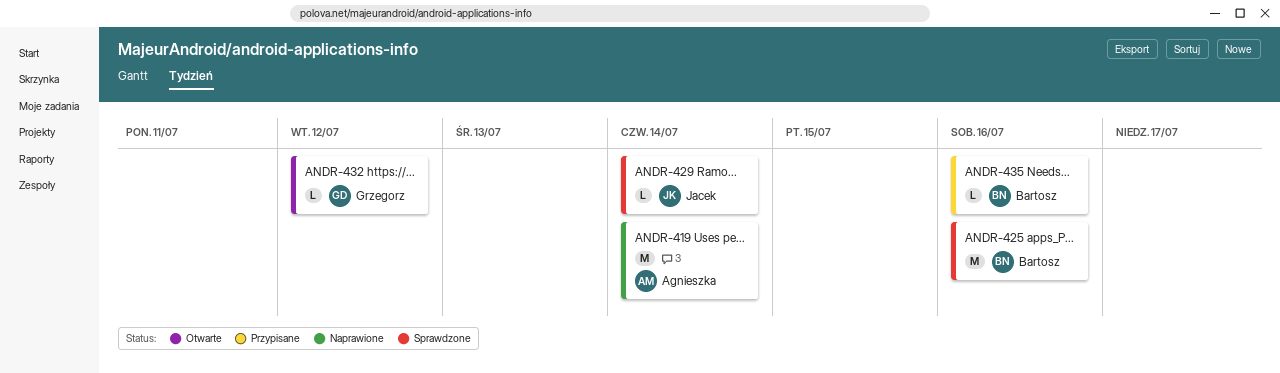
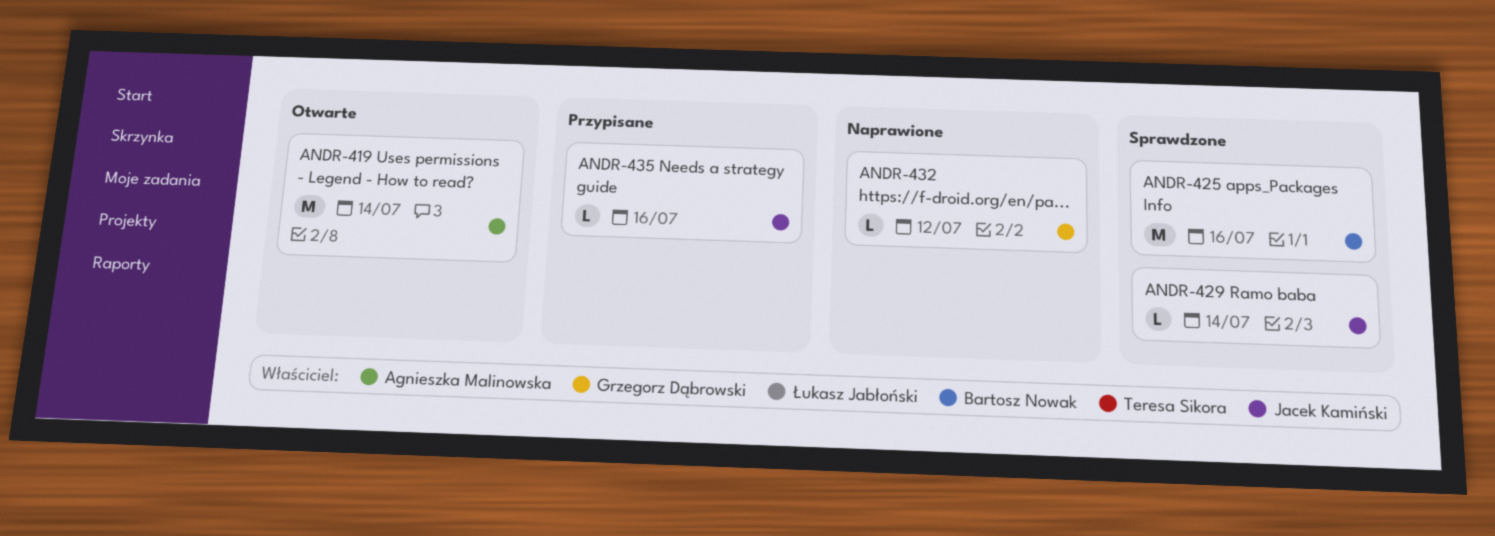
ANDR-419, status: Naprawione -> Otwarte
ANDR-432, status: Otwarte -> Naprawione
ANDR-435, owner: Bartosz Nowak -> Jacek Kamiński

